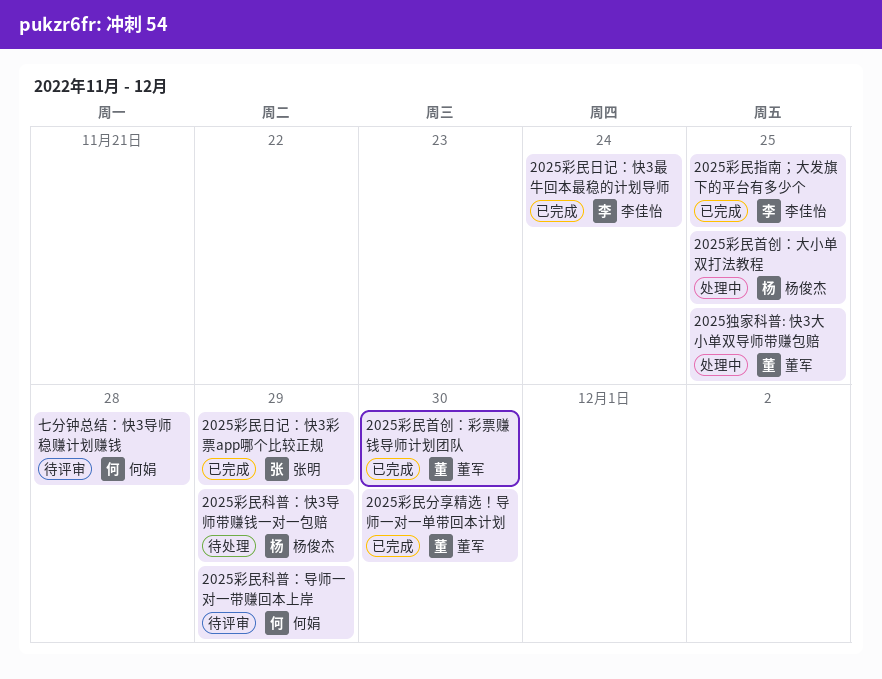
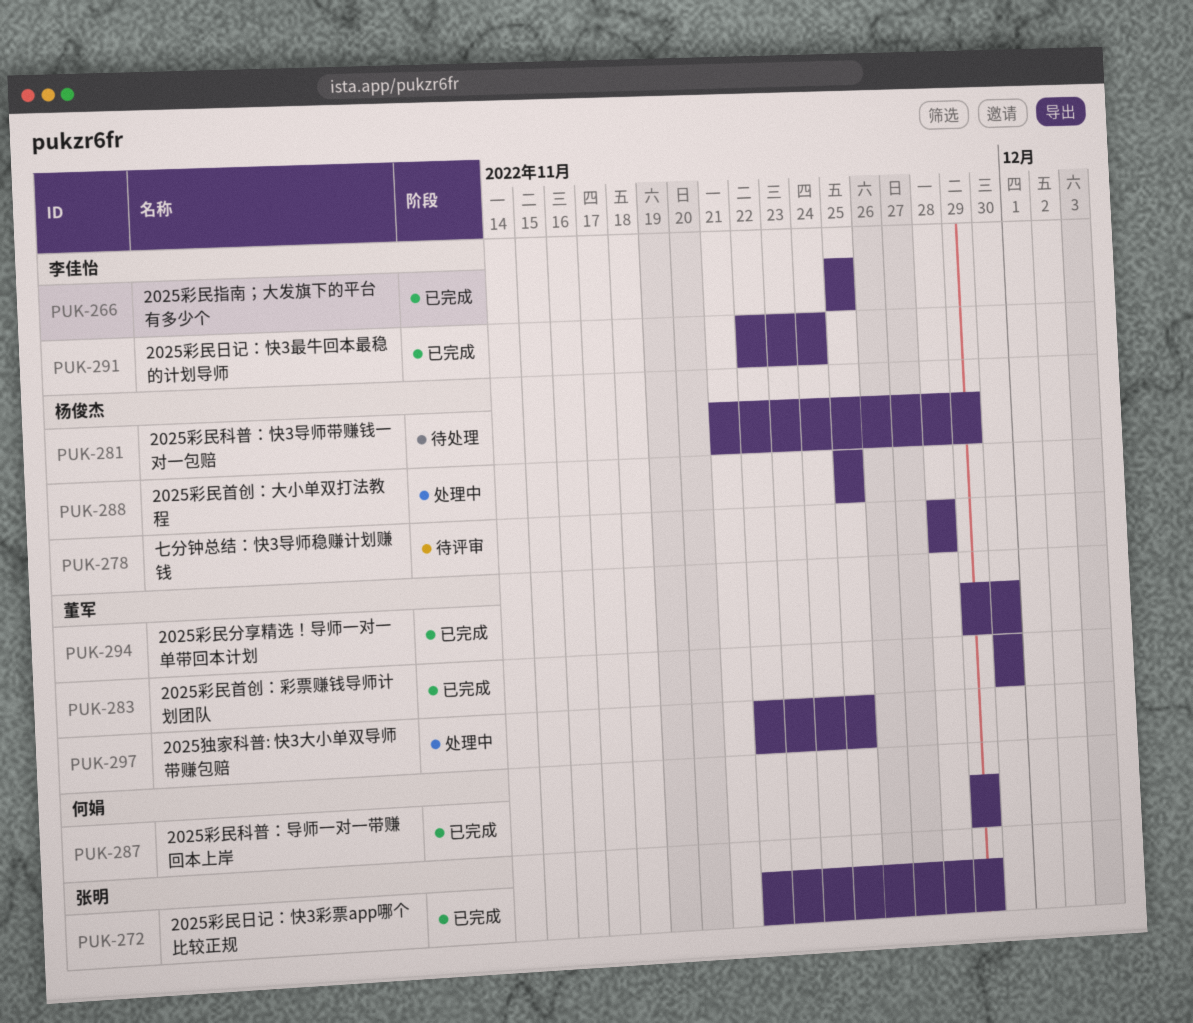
2025彩民科普：导师一对一带赚回本上岸, status: 待评审 -> 已完成
七分钟总结：快3导师稳赚计划赚钱, owner: 何娟 -> 杨俊杰

